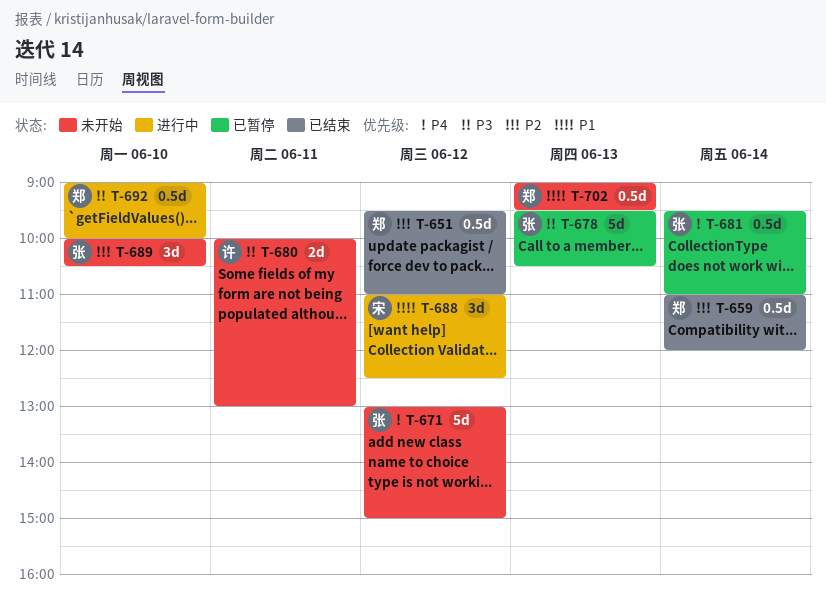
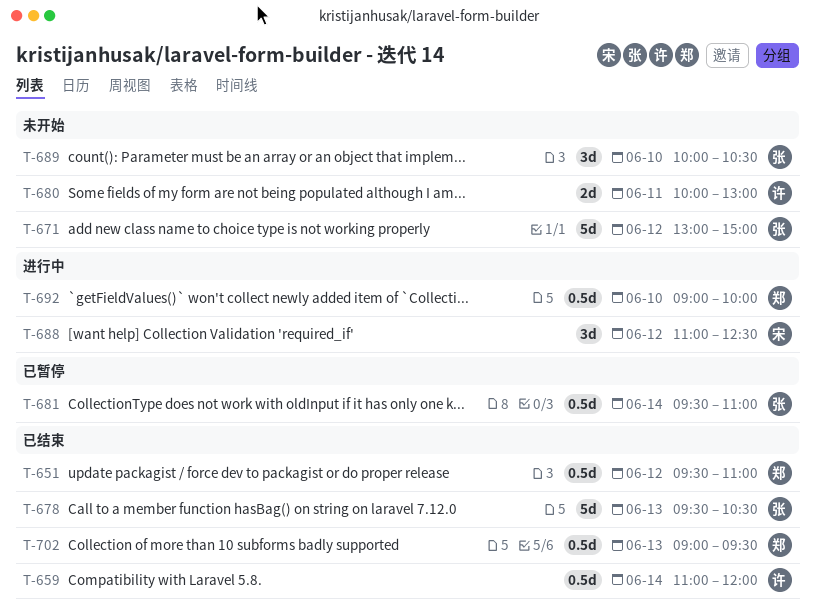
T-659, owner: 郑 -> 许
T-678, status: 已暂停 -> 已结束
T-702, status: 未开始 -> 已结束

